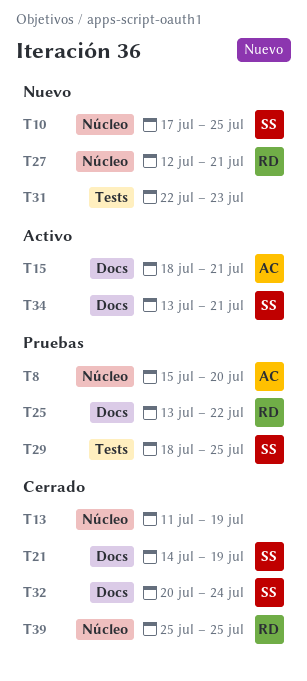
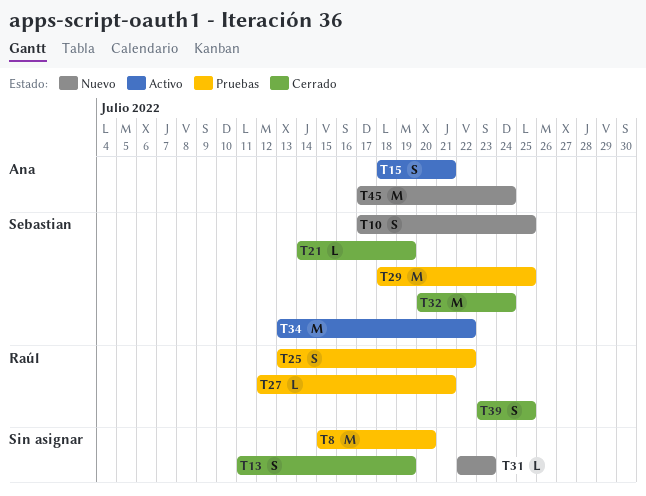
T8, owner: Ana -> none
T27, status: Nuevo -> Pruebas
T34, due: Jul 21 -> Jul 22
T39, start: Jul 25 -> Jul 23
T45: none -> present

